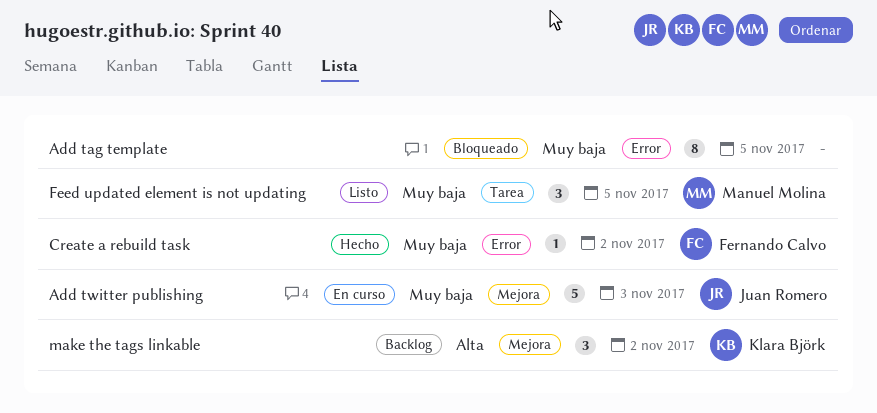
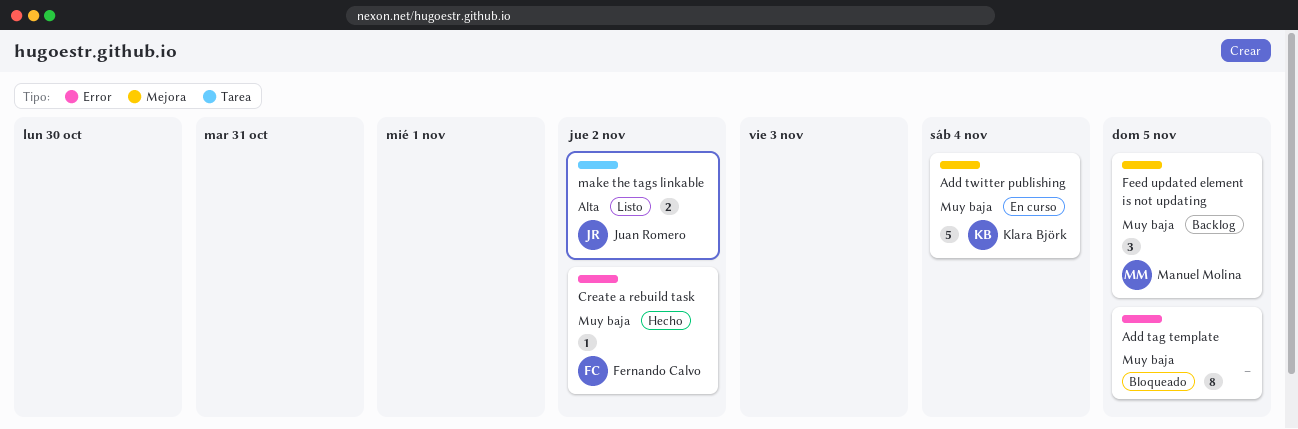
Add twitter publishing, owner: Juan Romero -> Klara Björk
Add twitter publishing, due: Nov 3 -> Nov 4
Feed updated element is not updating, status: Listo -> Backlog
Feed updated element is not updating, label: Tarea -> Mejora
make the tags linkable, status: Backlog -> Listo
make the tags linkable, owner: Klara Björk -> Juan Romero
make the tags linkable, label: Mejora -> Tarea
make the tags linkable, estimate: 3 -> 2

